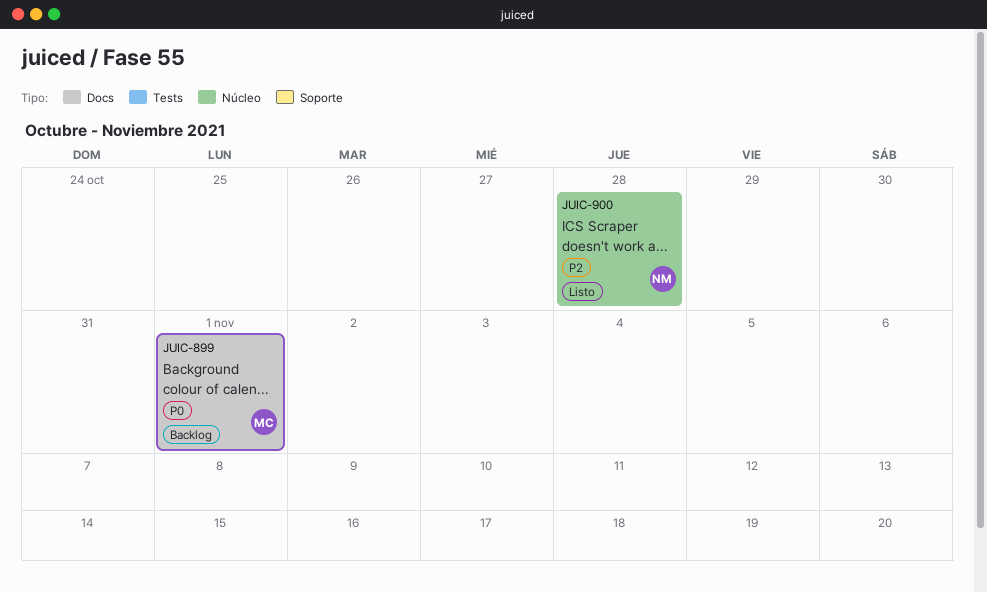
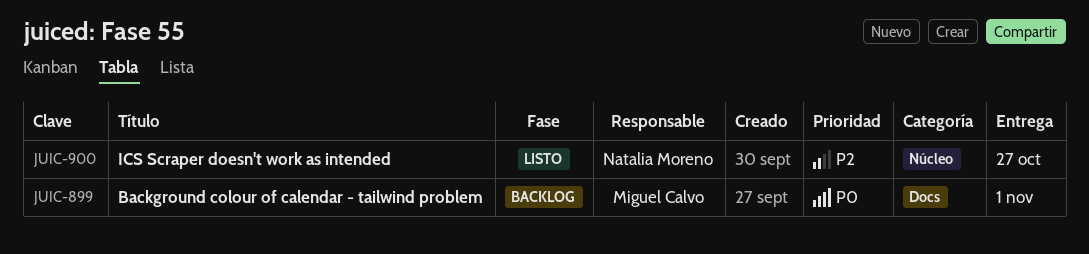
JUIC-900, due: Oct 28 -> Oct 27

